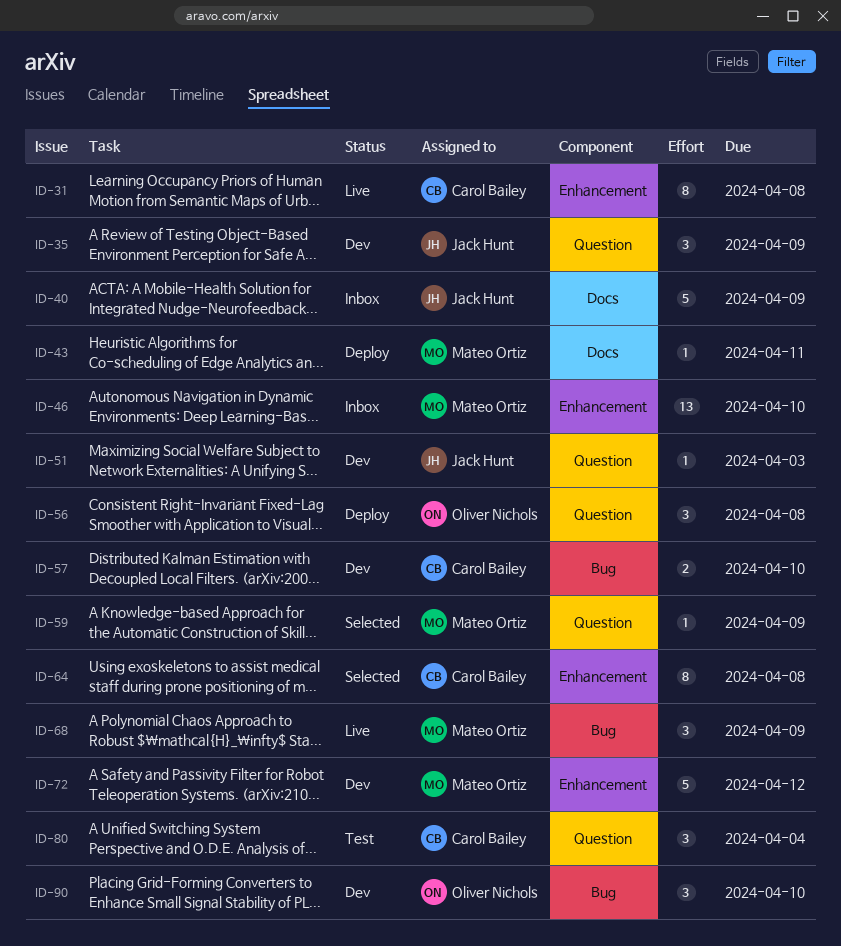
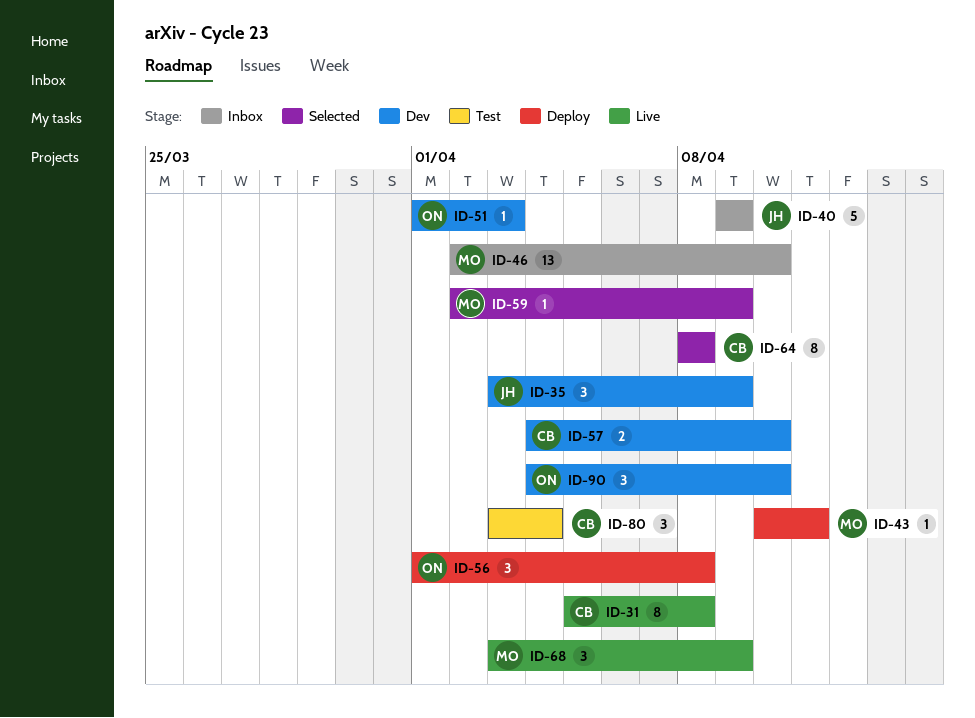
ID-51, owner: Jack Hunt -> Oliver Nichols
ID-72: present -> none

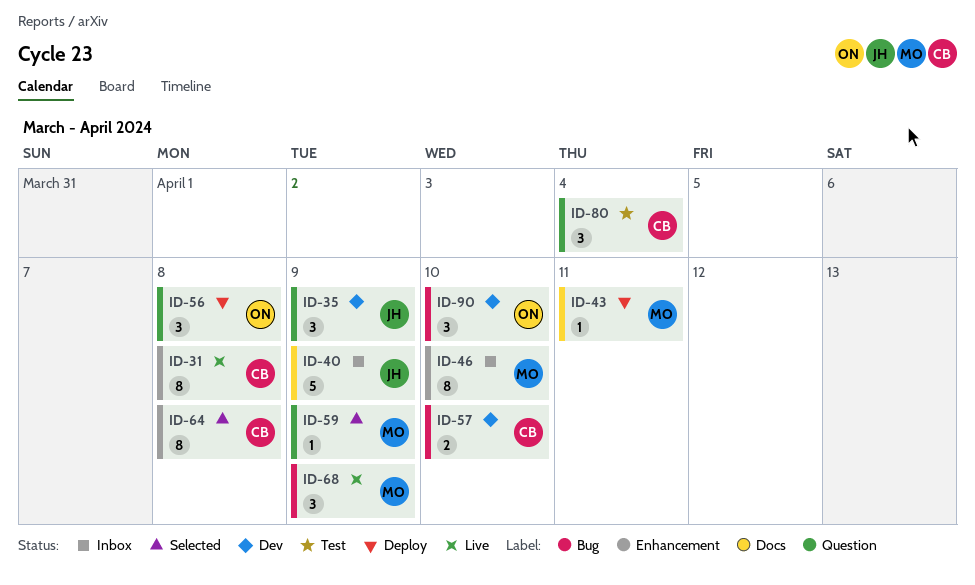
ID-46, estimate: 13 -> 8
ID-51: present -> none

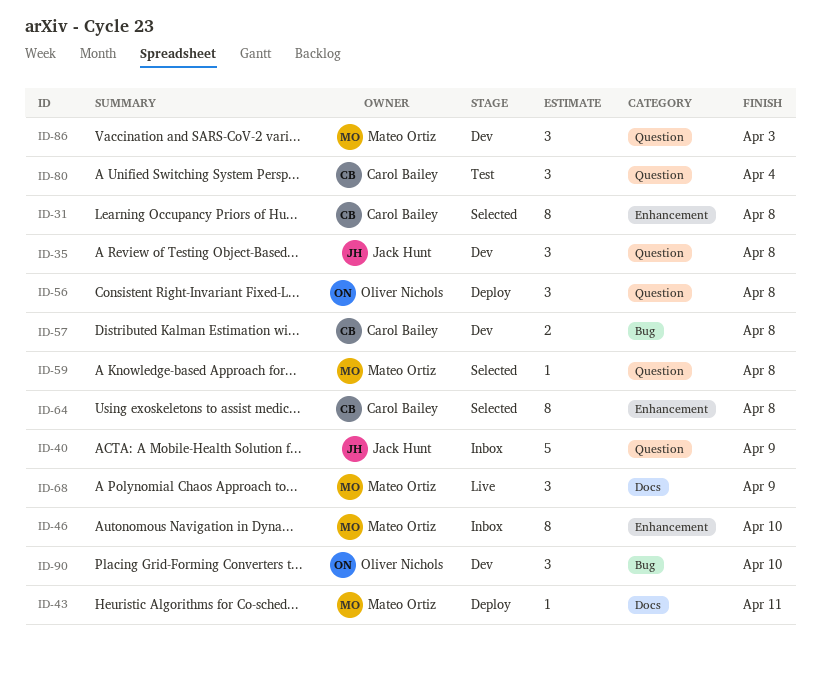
ID-31, status: Live -> Selected
ID-35, due: Apr 9 -> Apr 8
ID-40, label: Docs -> Question
ID-57, due: Apr 10 -> Apr 8
ID-59, due: Apr 9 -> Apr 8
ID-68, label: Bug -> Docs
ID-86: none -> present

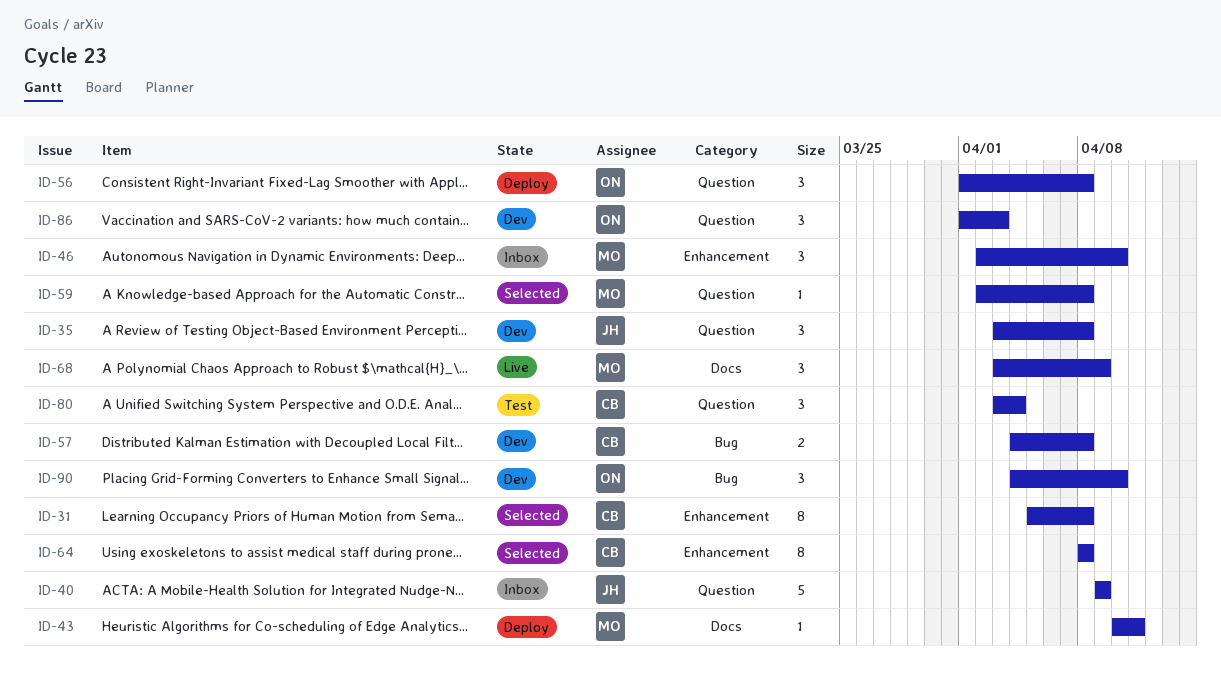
ID-46, estimate: 8 -> 3
ID-86, owner: Mateo Ortiz -> Oliver Nichols

